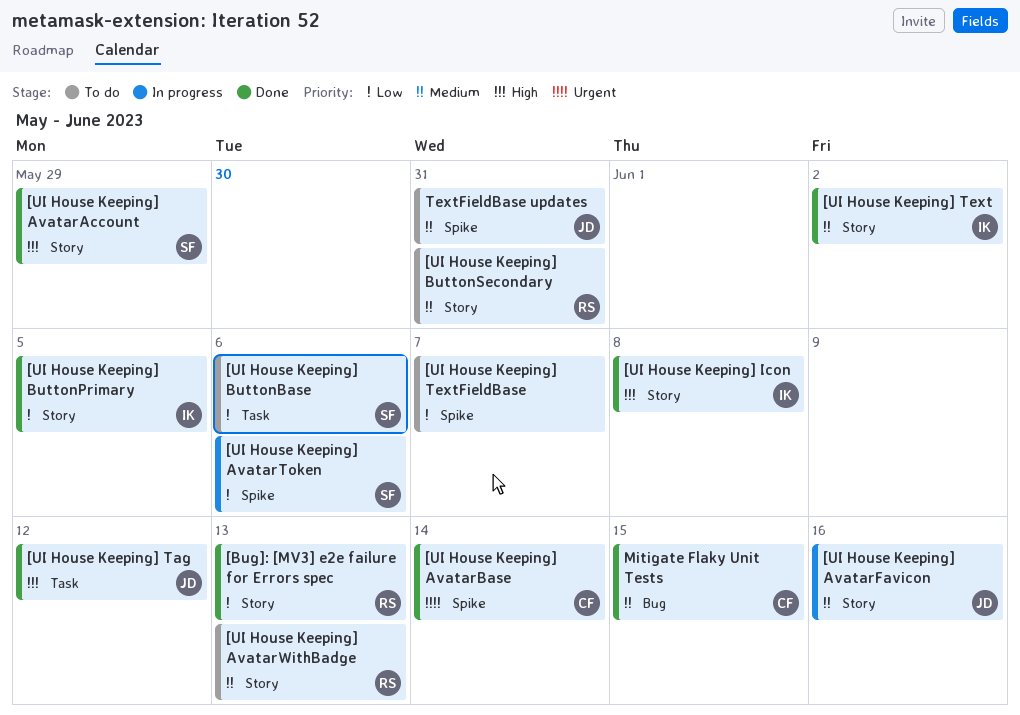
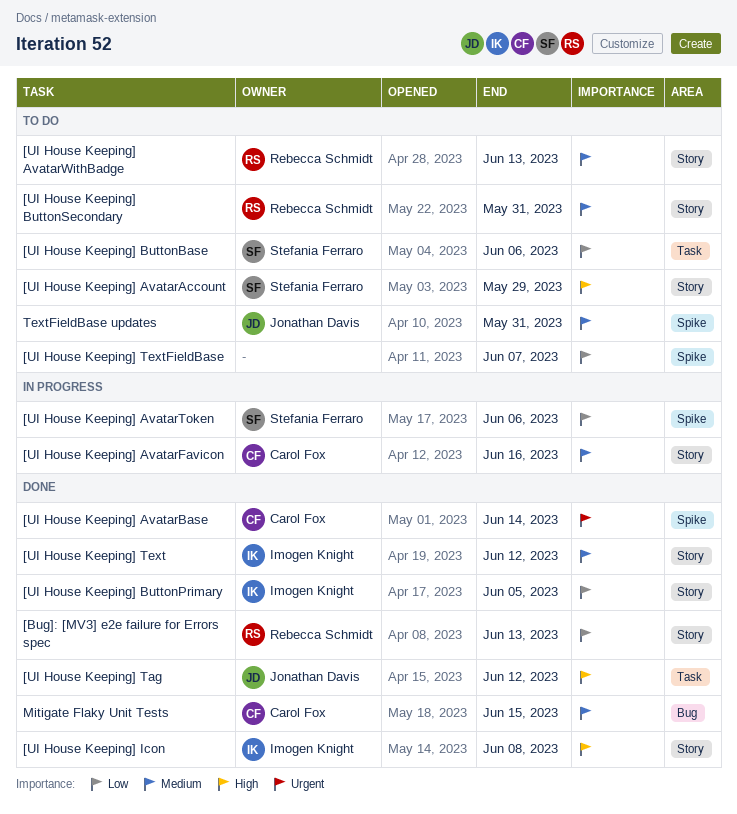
[UI House Keeping] AvatarAccount, status: Done -> To do
[UI House Keeping] AvatarFavicon, owner: Jonathan Davis -> Carol Fox
[UI House Keeping] Text, due: Jun 2 -> Jun 12

